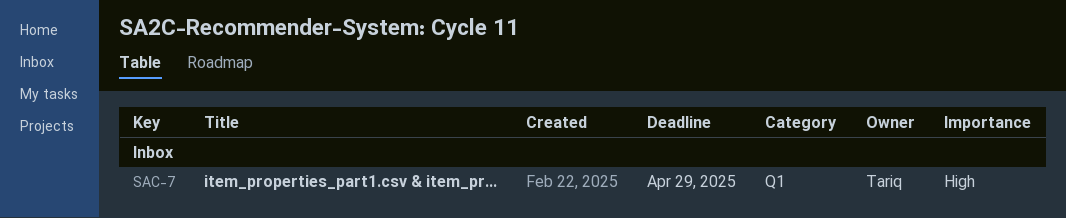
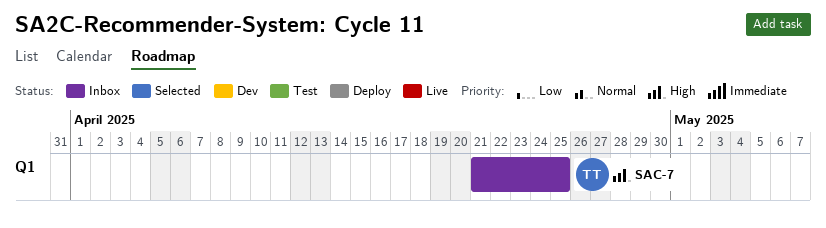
SAC-7, due: Apr 29 -> Apr 25

